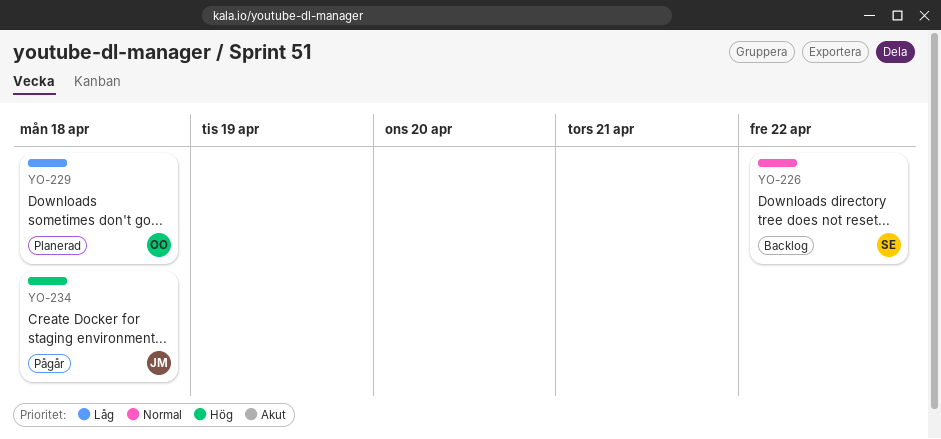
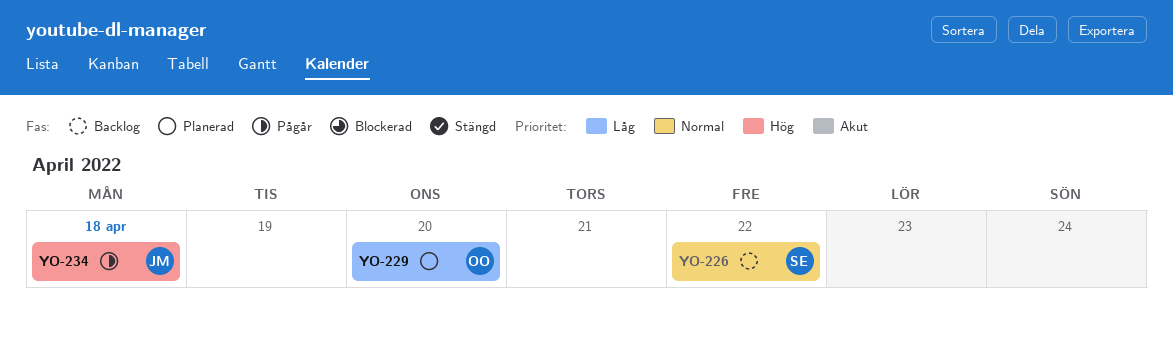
YO-229, due: Apr 18 -> Apr 20

